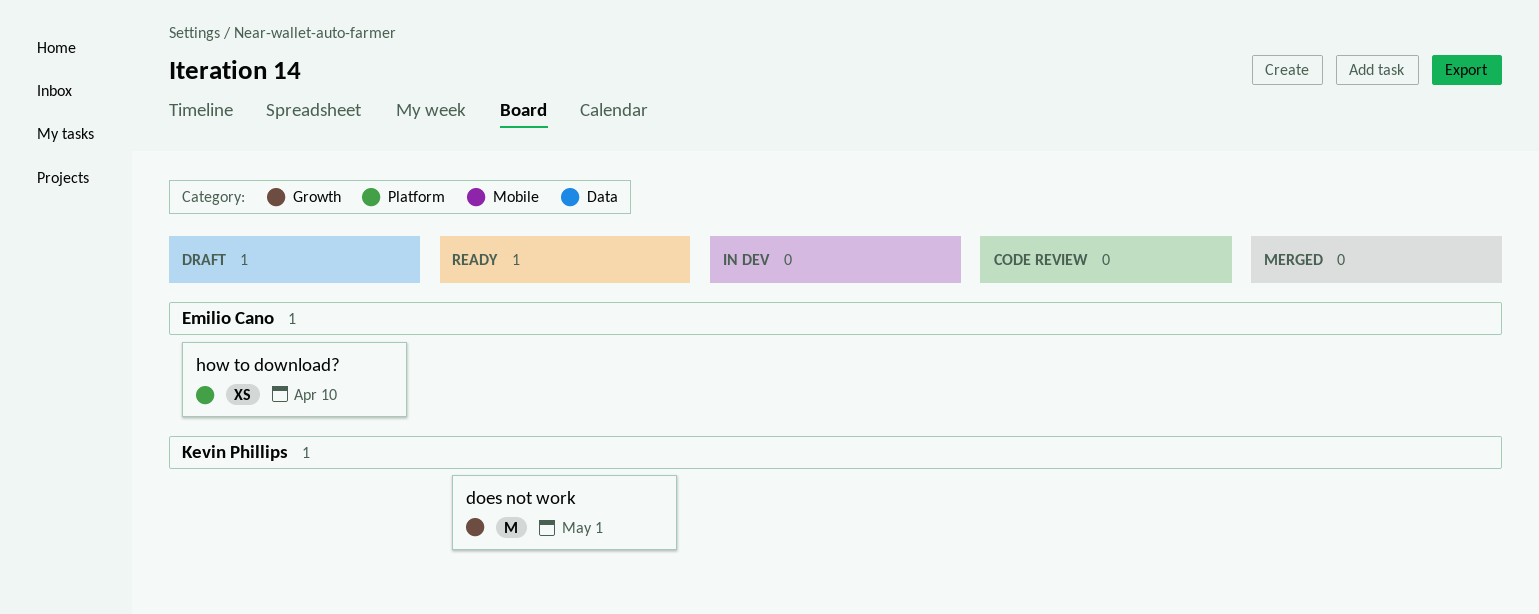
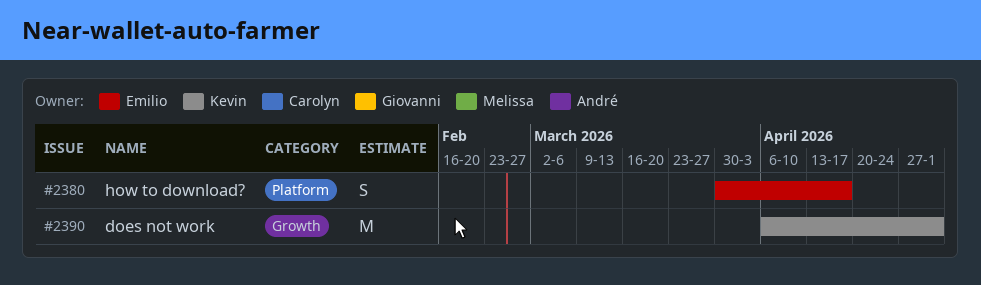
how to download?, estimate: XS -> S
how to download?, due: Apr 10 -> Apr 17

